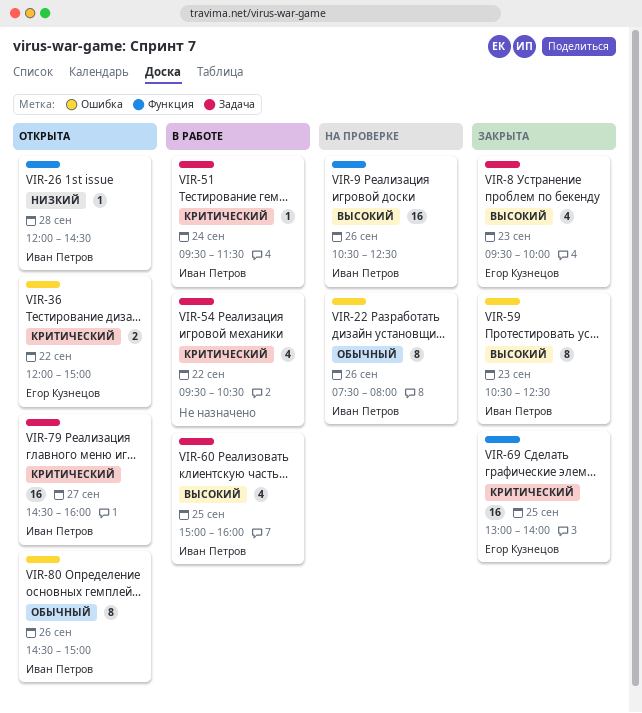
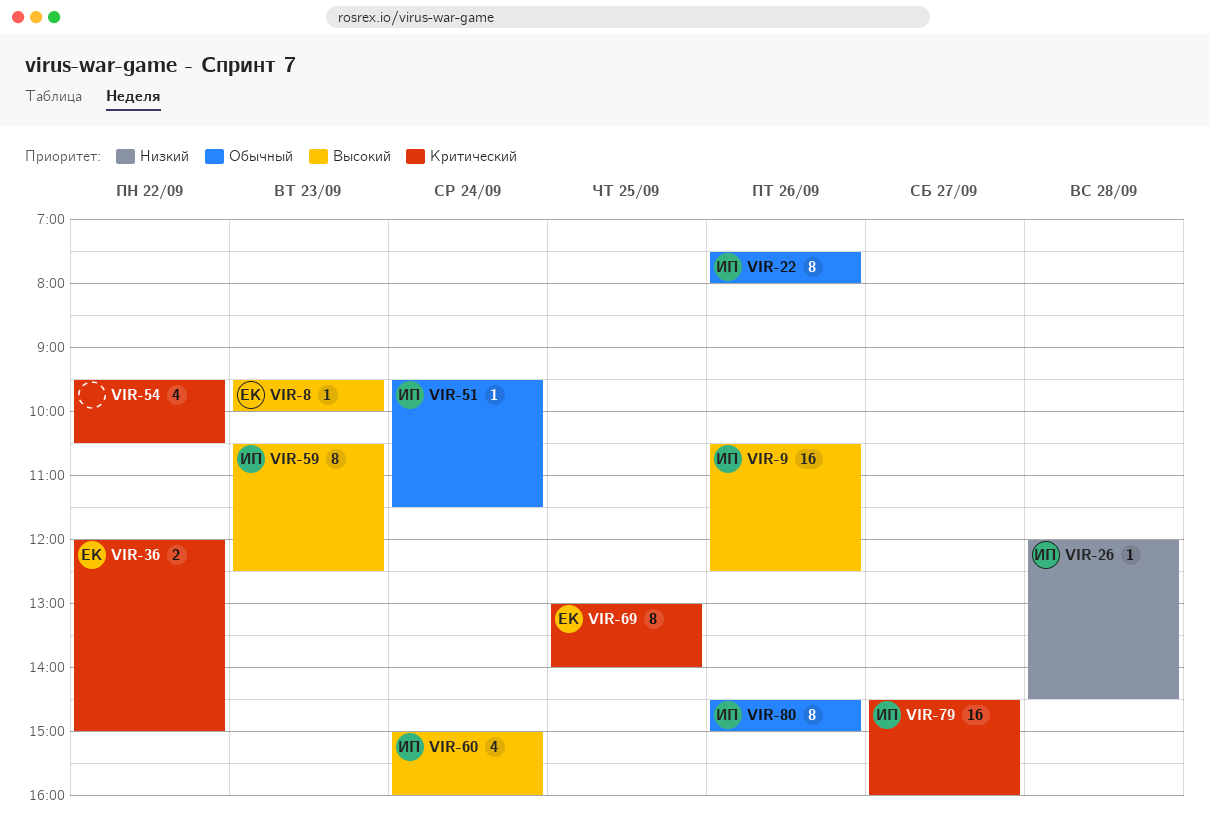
VIR-8, estimate: 4 -> 1
VIR-51, priority: Критический -> Обычный
VIR-60, day: Sep 25 -> Sep 24
VIR-69, estimate: 16 -> 8

